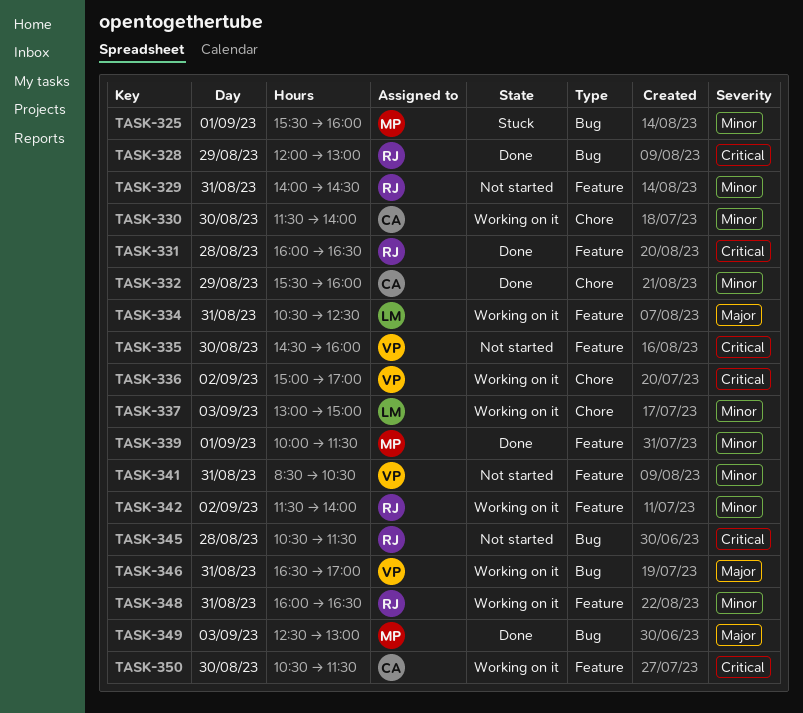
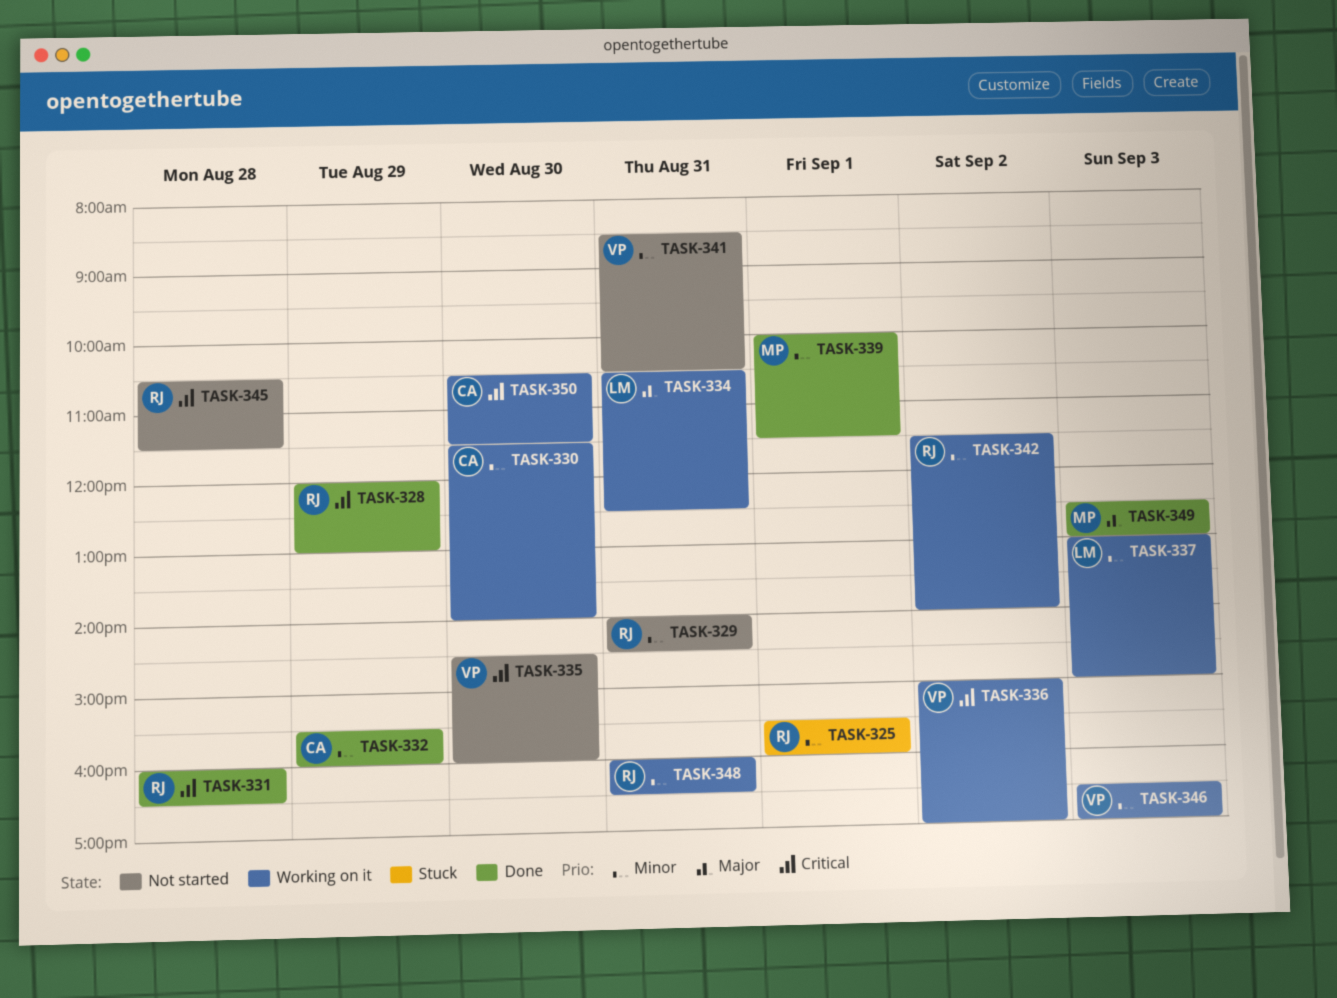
TASK-325, owner: MP -> RJ
TASK-346, priority: Major -> Minor
TASK-346, day: Aug 31 -> Sep 3

